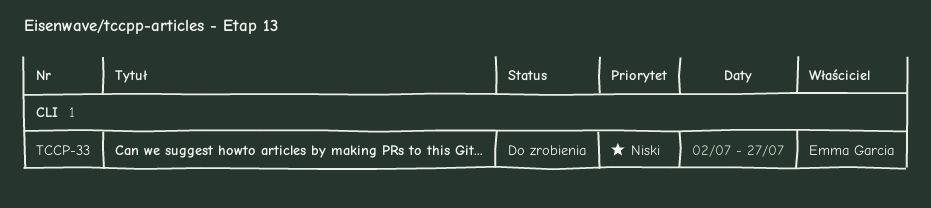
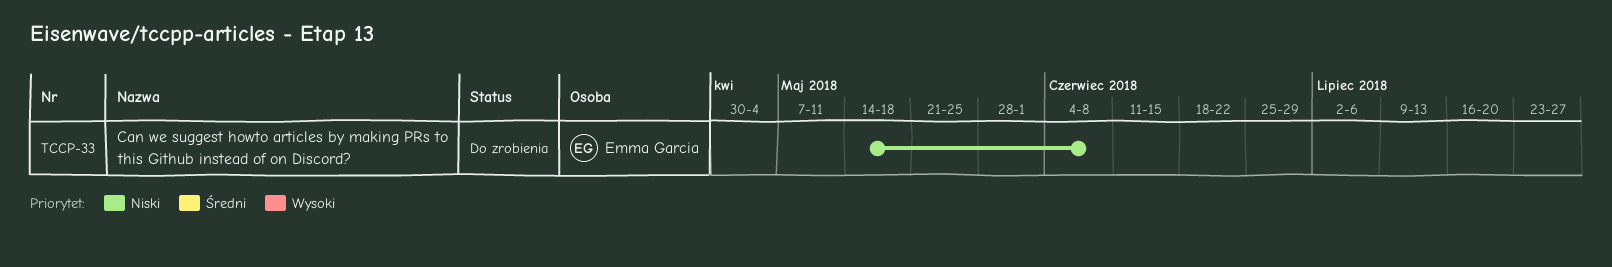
TCCP-33, start: Jul 2 -> May 14
TCCP-33, due: Jul 27 -> Jun 8

